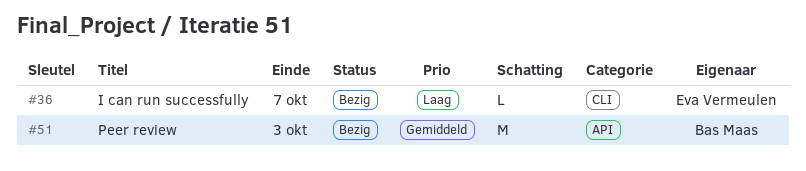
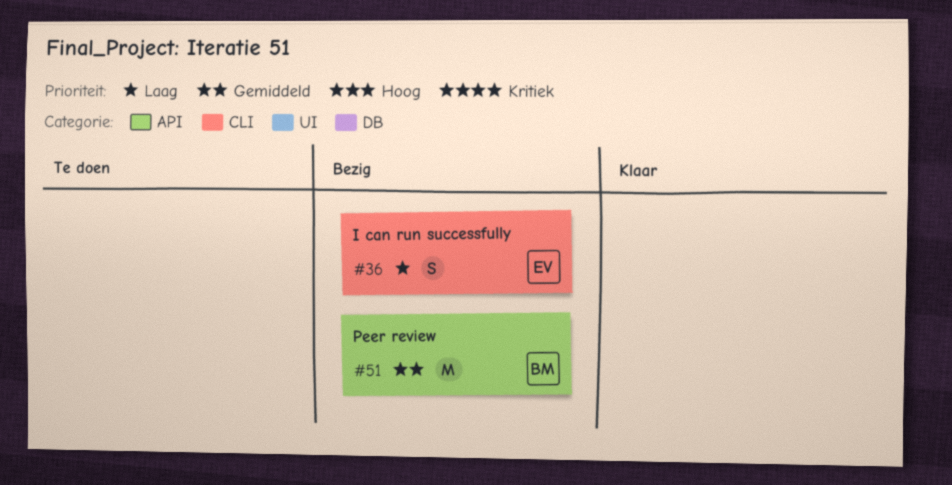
#36, estimate: L -> S

